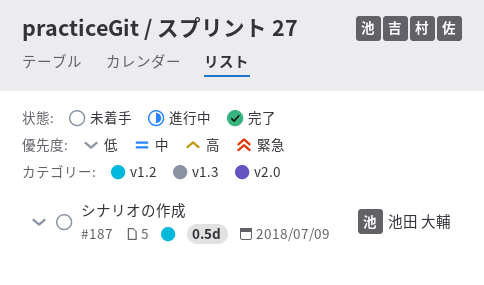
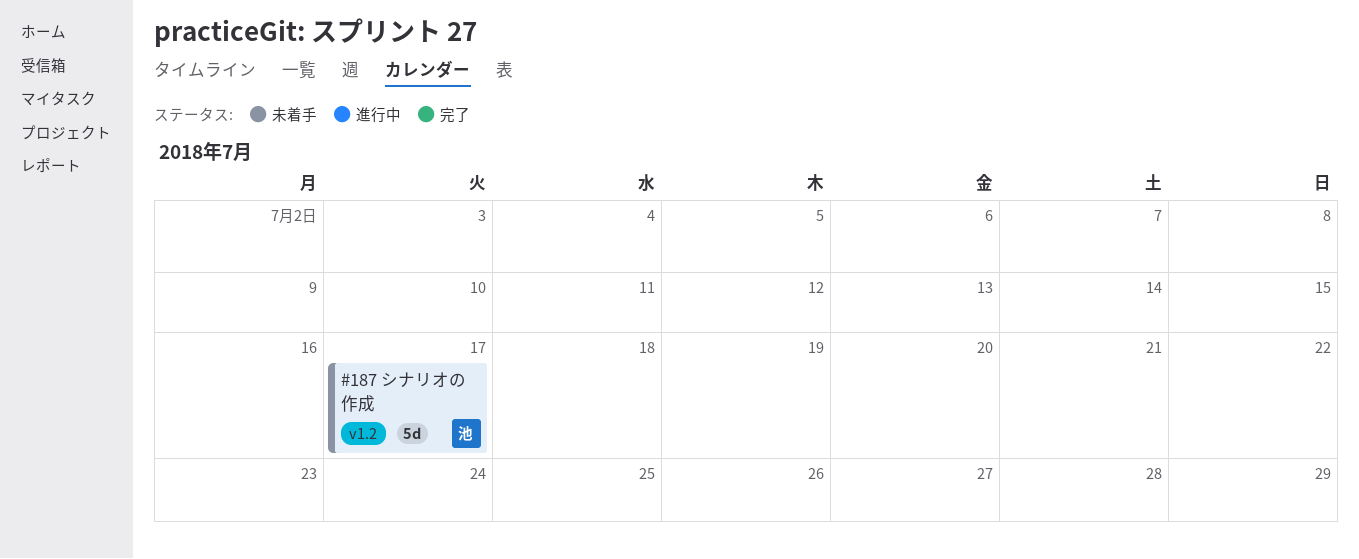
#187, estimate: 0.5d -> 5d
#187, due: Jul 9 -> Jul 17

